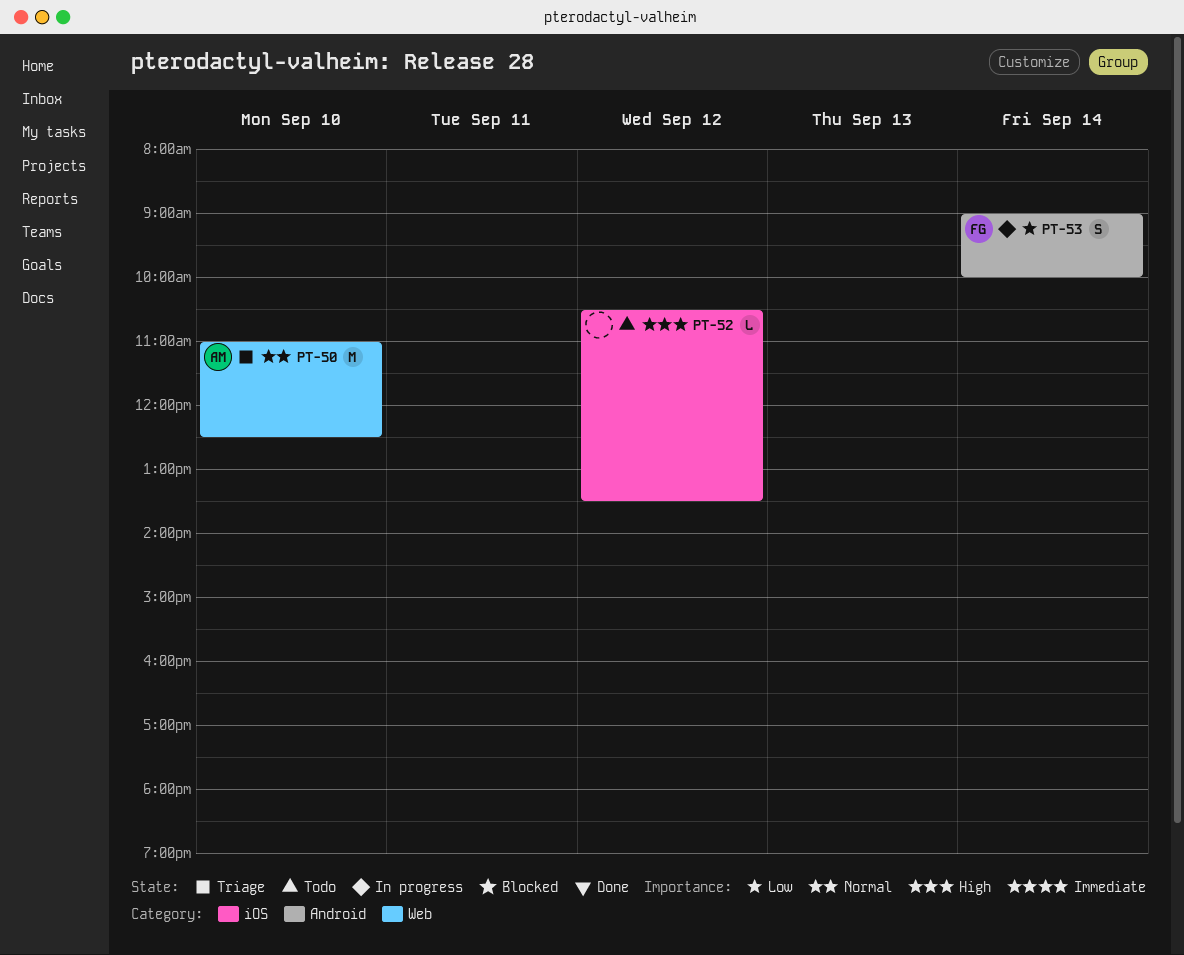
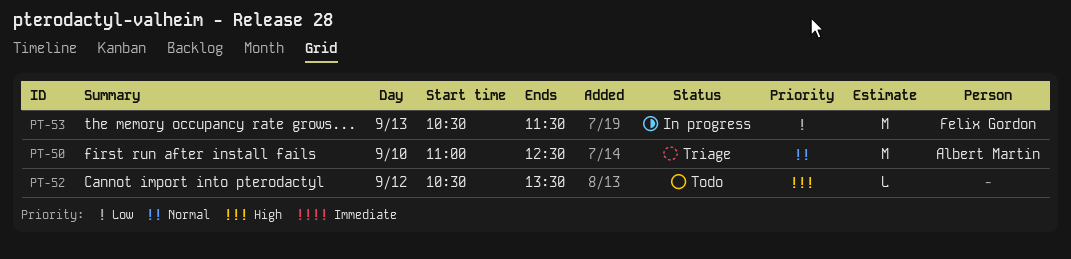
PT-53, estimate: S -> M
PT-53, day: Sep 14 -> Sep 13
PT-53, begins: 09:00 -> 10:30
PT-53, ends: 10:00 -> 11:30

